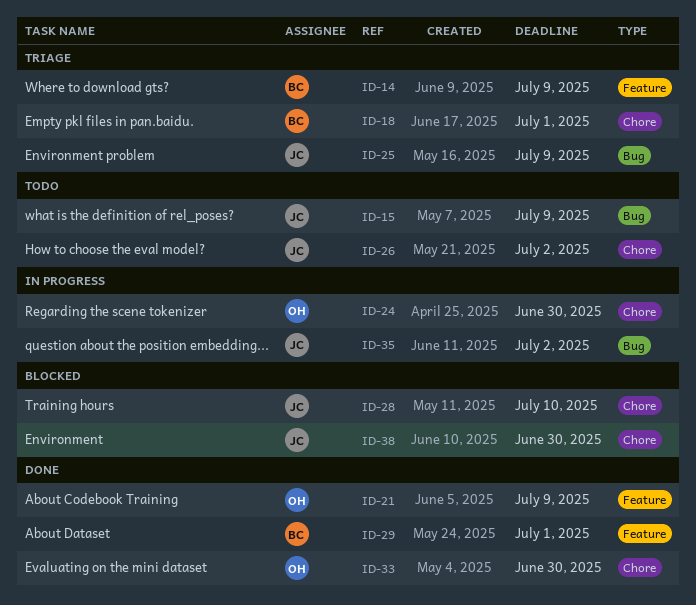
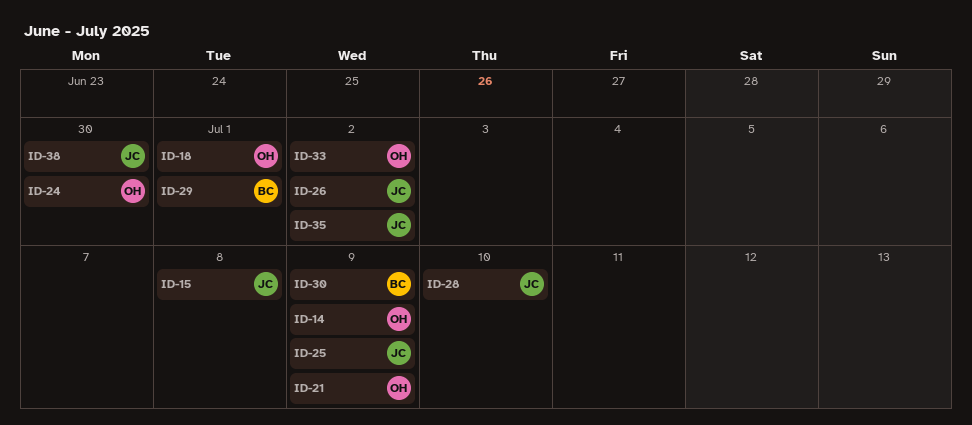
ID-14, owner: BC -> OH
ID-15, due: Jul 9 -> Jul 8
ID-18, owner: BC -> OH
ID-30: none -> present
ID-33, due: Jun 30 -> Jul 2

